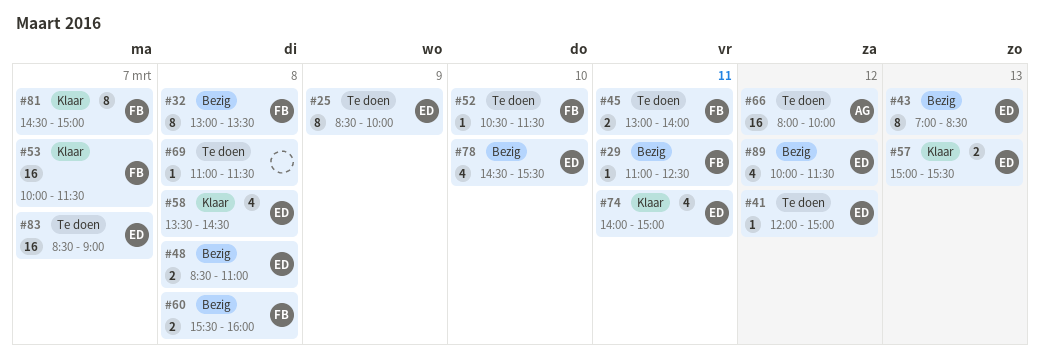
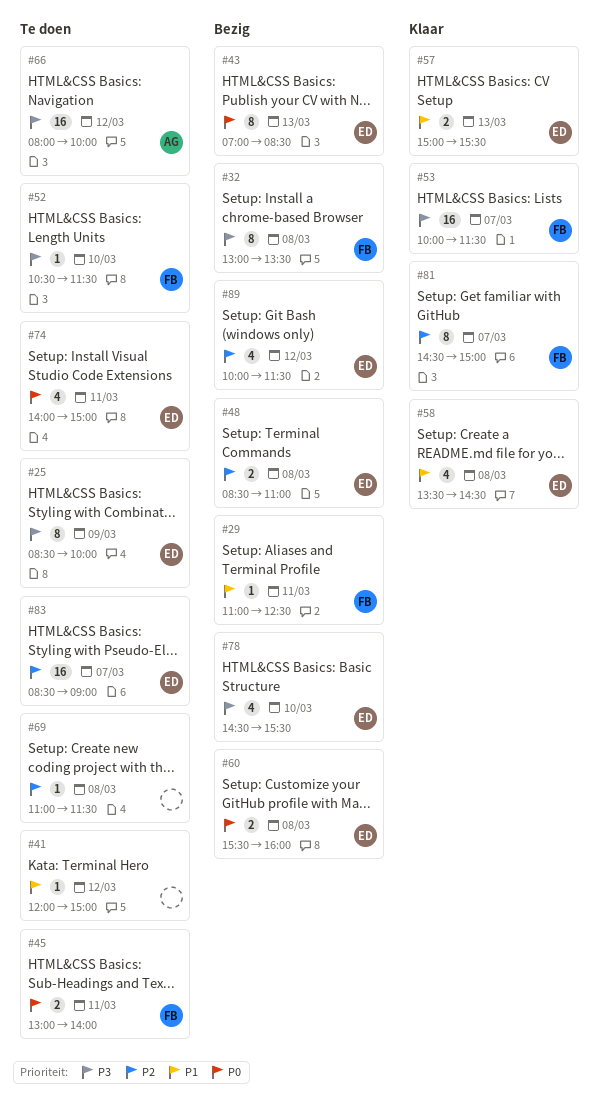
#41, owner: ED -> none
#60, owner: FB -> ED
#74, status: Klaar -> Te doen

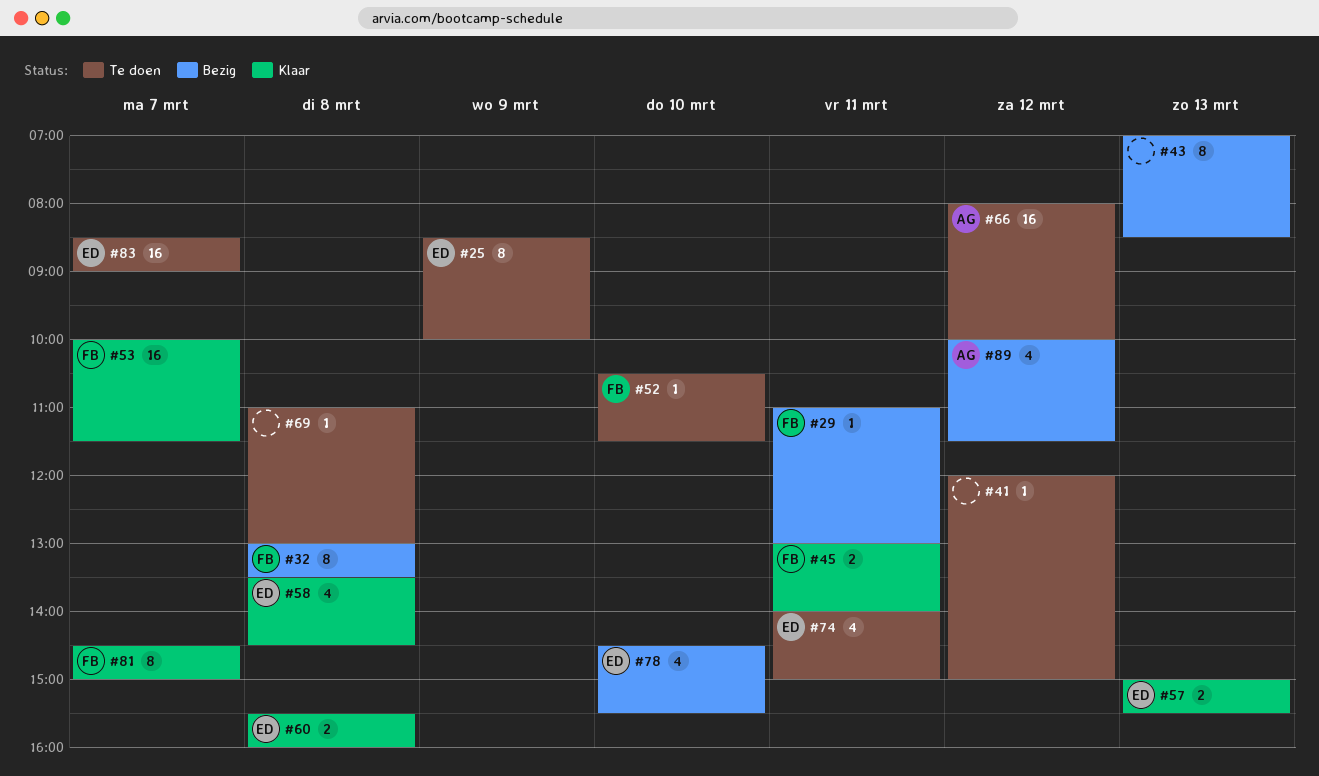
#29, ends: 12:30 -> 13:00
#43, owner: ED -> none
#45, status: Te doen -> Klaar
#48: present -> none
#60, status: Bezig -> Klaar
#69, ends: 11:30 -> 13:00
#89, owner: ED -> AG

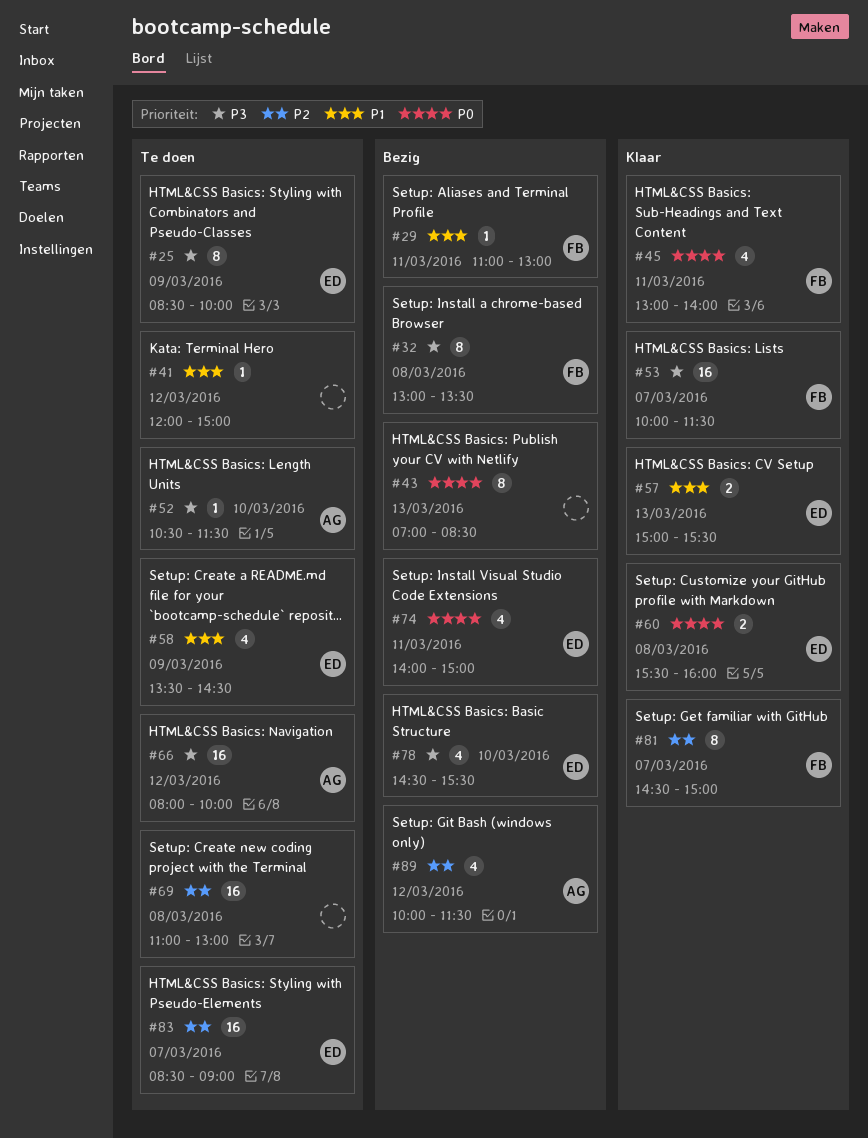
#45, estimate: 2 -> 4
#52, owner: FB -> AG
#58, status: Klaar -> Te doen
#58, day: Mar 8 -> Mar 9
#69, estimate: 1 -> 16
#74, status: Te doen -> Bezig

